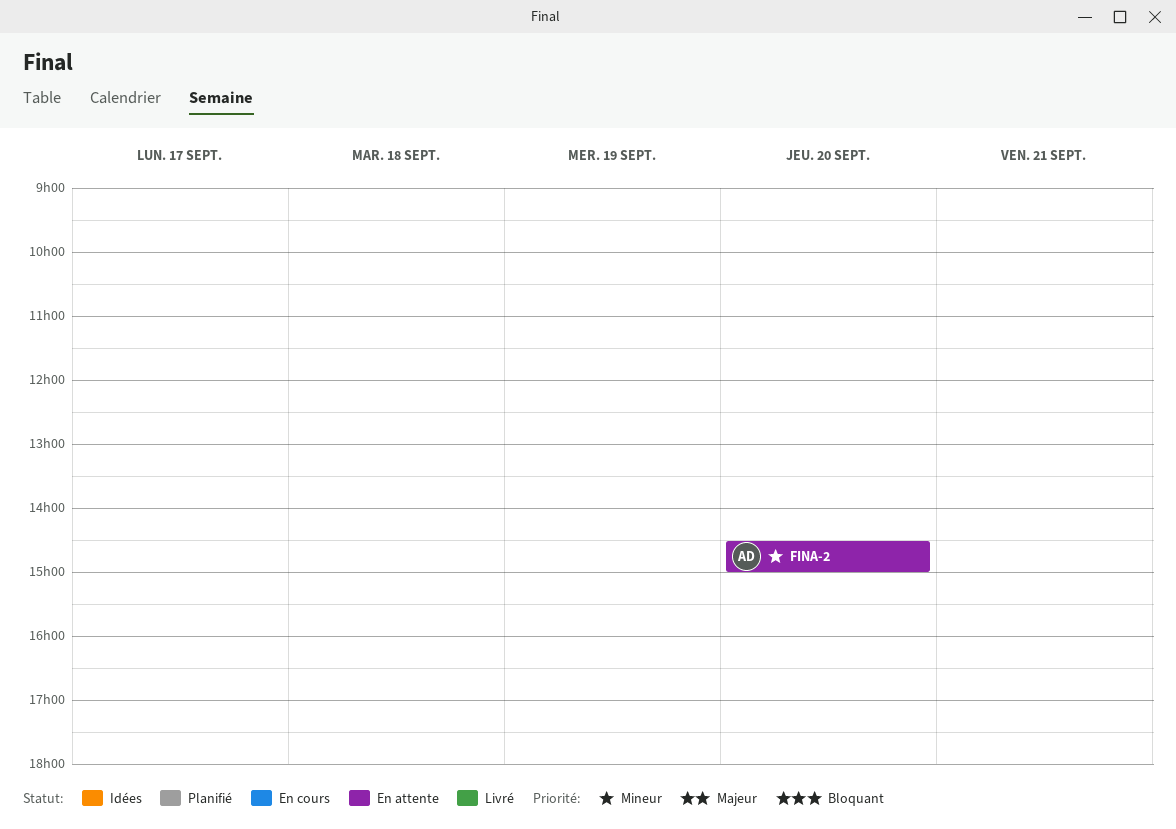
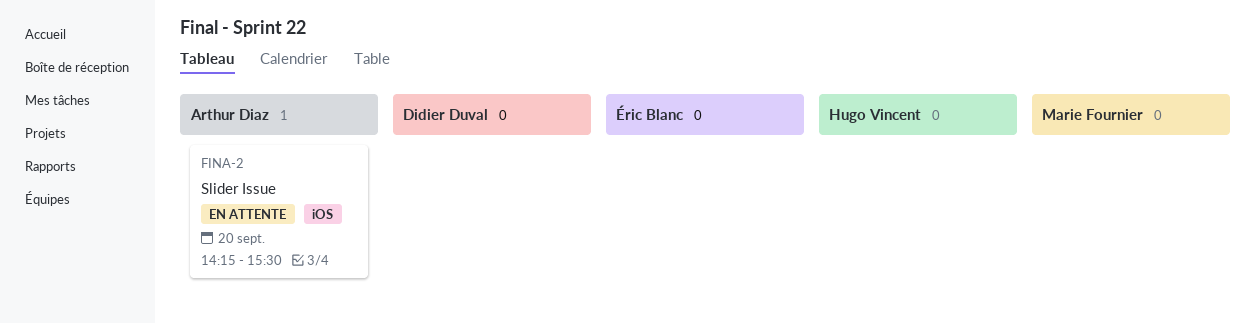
FINA-2, begins: 14:30 -> 14:15
FINA-2, ends: 15:00 -> 15:30

